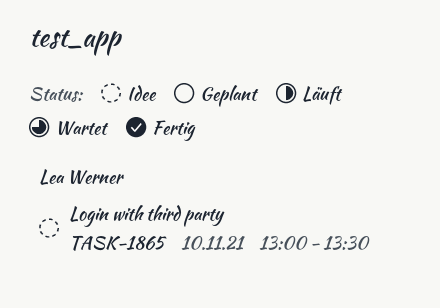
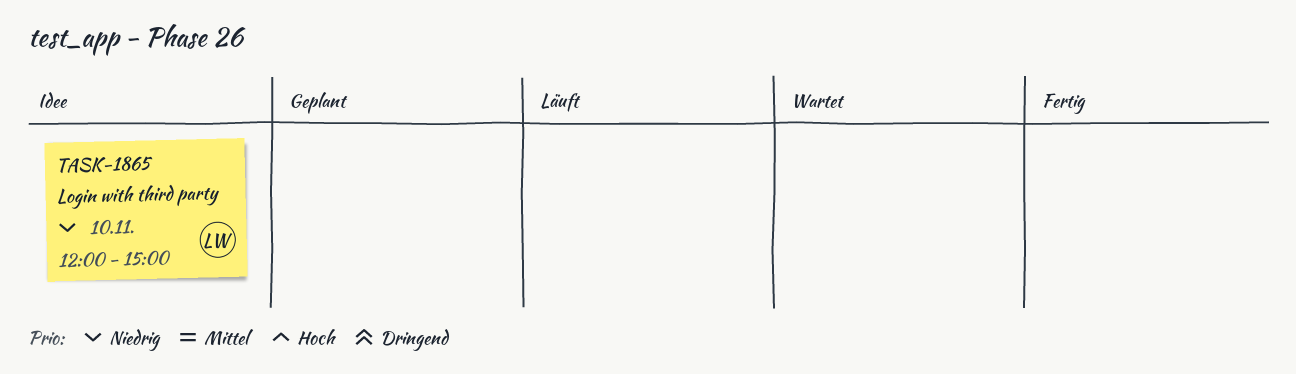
TASK-1865, begins: 13:00 -> 12:00
TASK-1865, ends: 13:30 -> 15:00

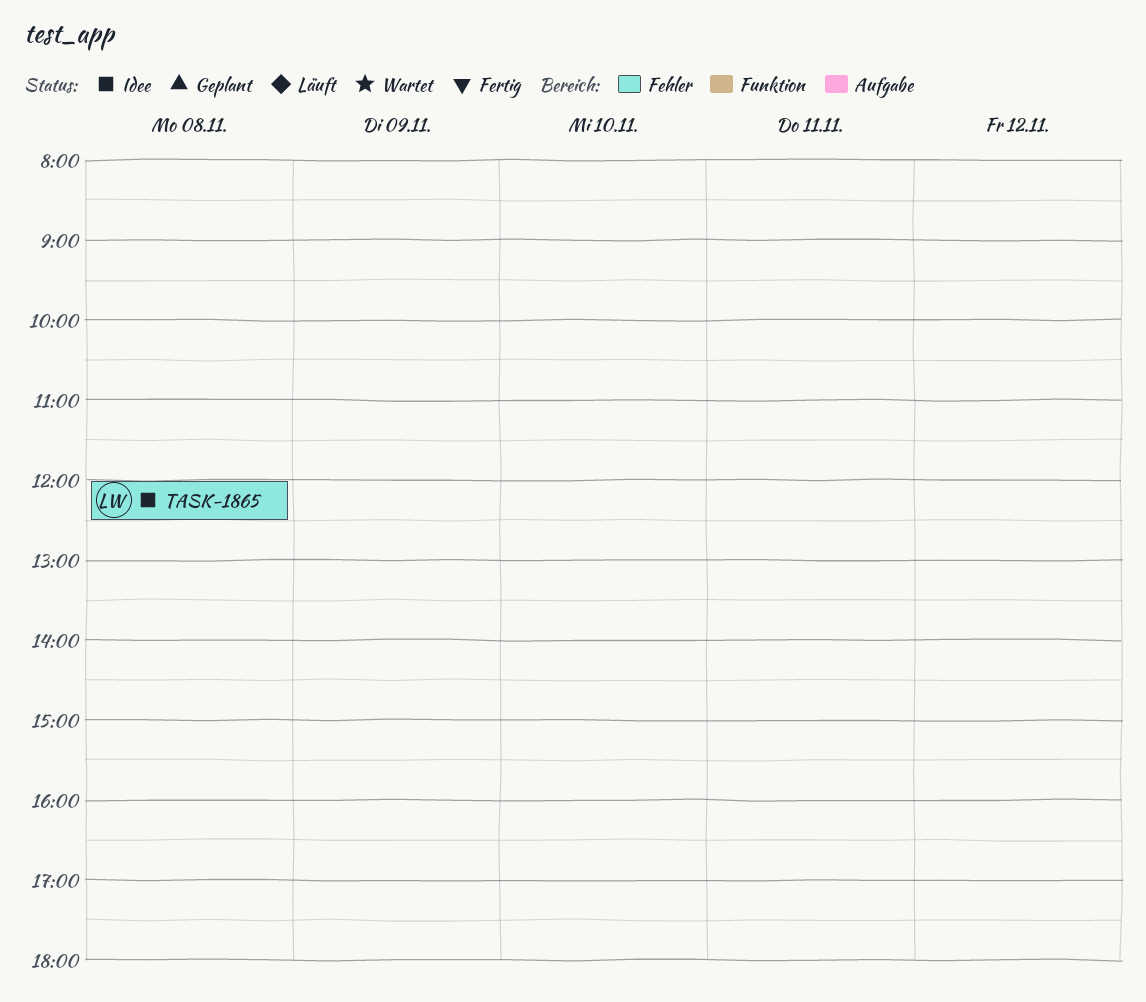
TASK-1865, day: Nov 10 -> Nov 8
TASK-1865, ends: 15:00 -> 12:30

